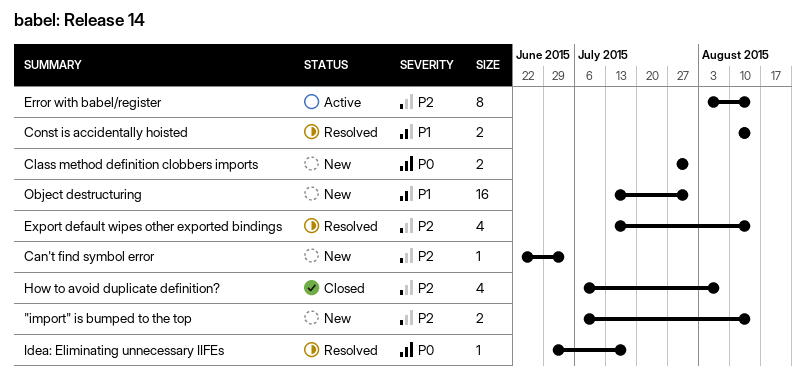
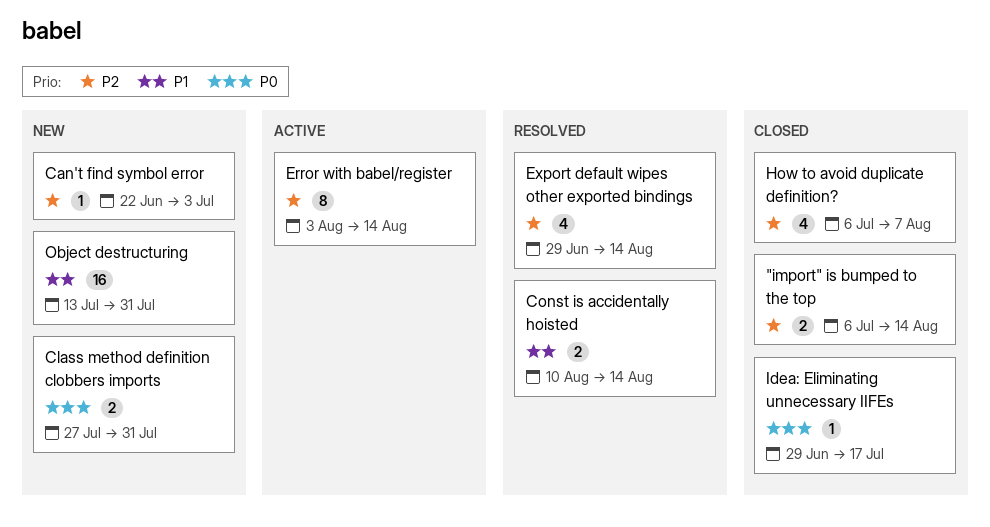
"import" is bumped to the top, status: New -> Closed
Export default wipes other exported bindings, start: Jul 13 -> Jun 29
Idea: Eliminating unnecessary IIFEs, status: Resolved -> Closed

